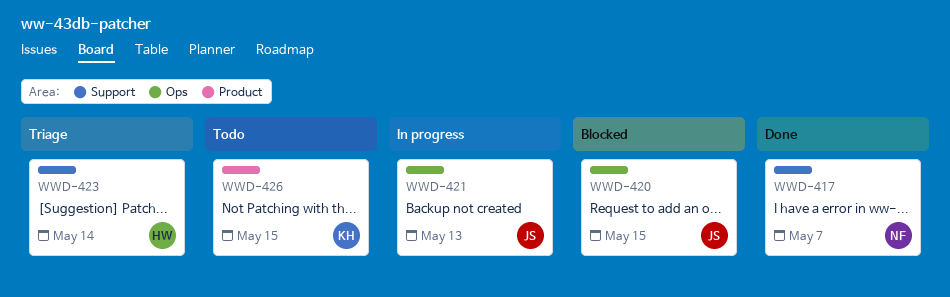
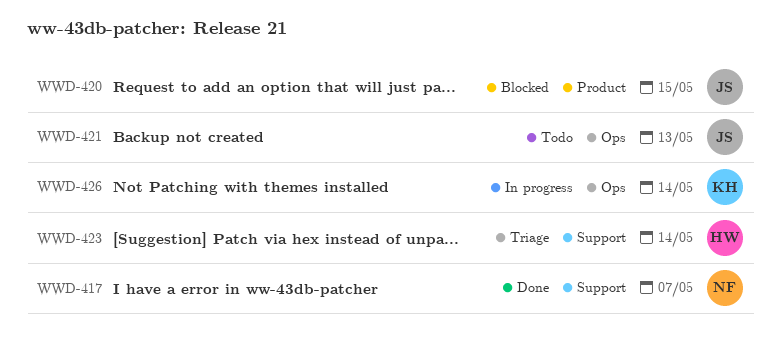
WWD-420, label: Ops -> Product
WWD-421, status: In progress -> Todo
WWD-426, status: Todo -> In progress
WWD-426, label: Product -> Ops
WWD-426, due: May 15 -> May 14

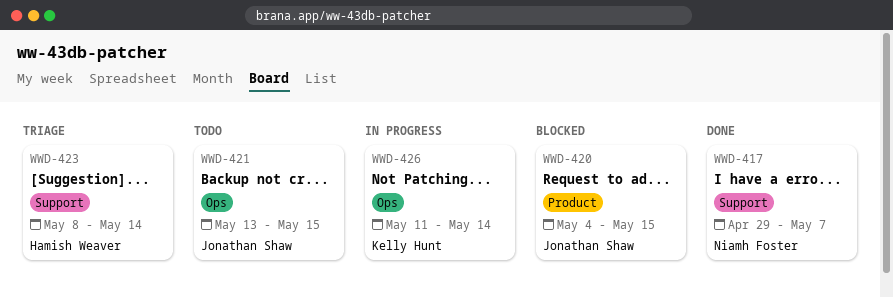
WWD-421, due: May 13 -> May 15

